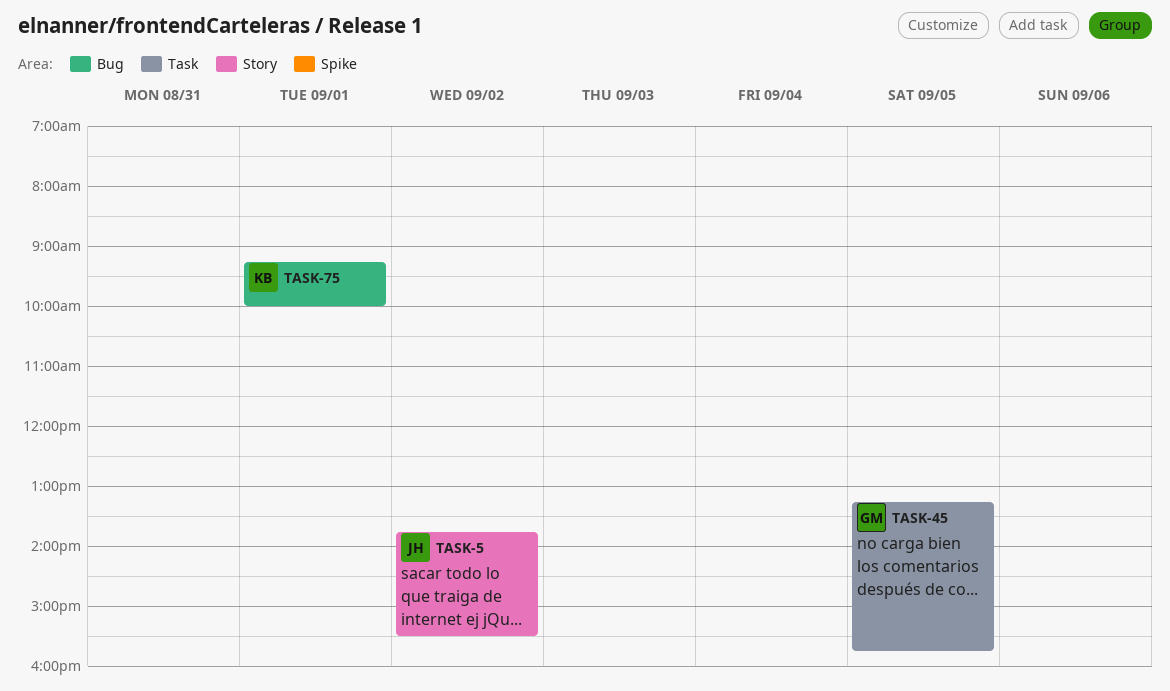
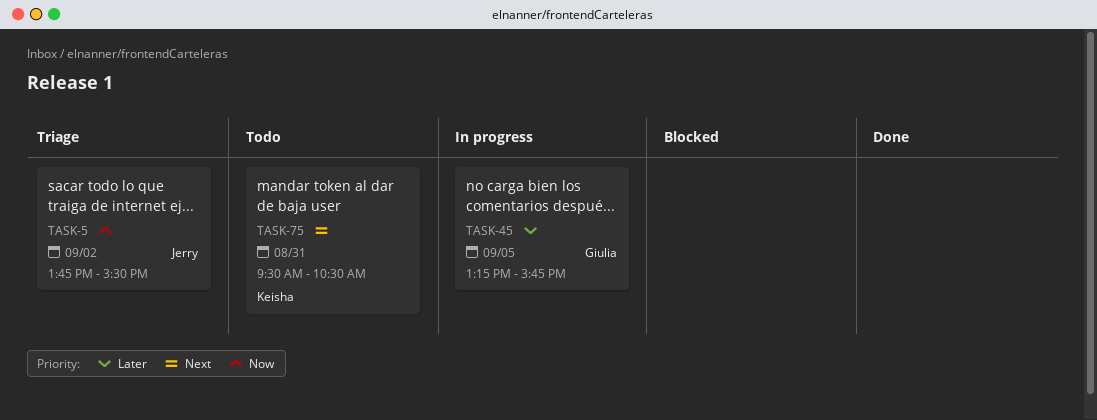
TASK-75, day: Sep 1 -> Aug 31
TASK-75, begins: 09:15 -> 09:30
TASK-75, ends: 10:00 -> 10:30

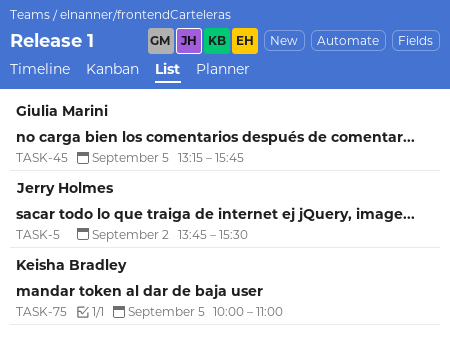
TASK-75, day: Aug 31 -> Sep 5
TASK-75, begins: 09:30 -> 10:00
TASK-75, ends: 10:30 -> 11:00

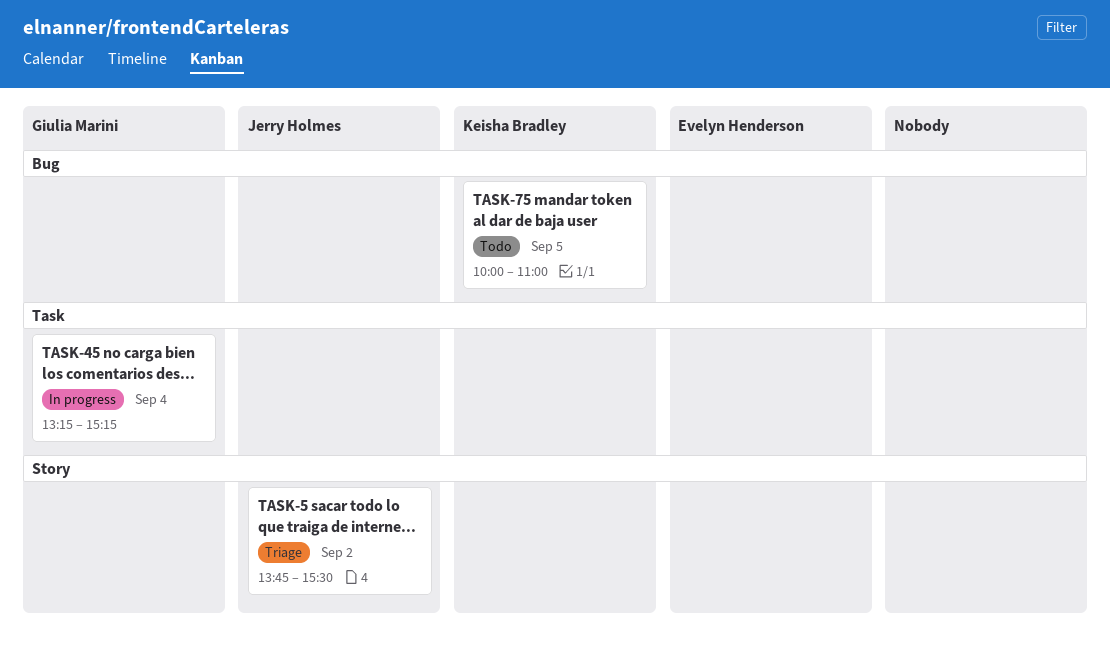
TASK-45, day: Sep 5 -> Sep 4
TASK-45, ends: 15:45 -> 15:15

